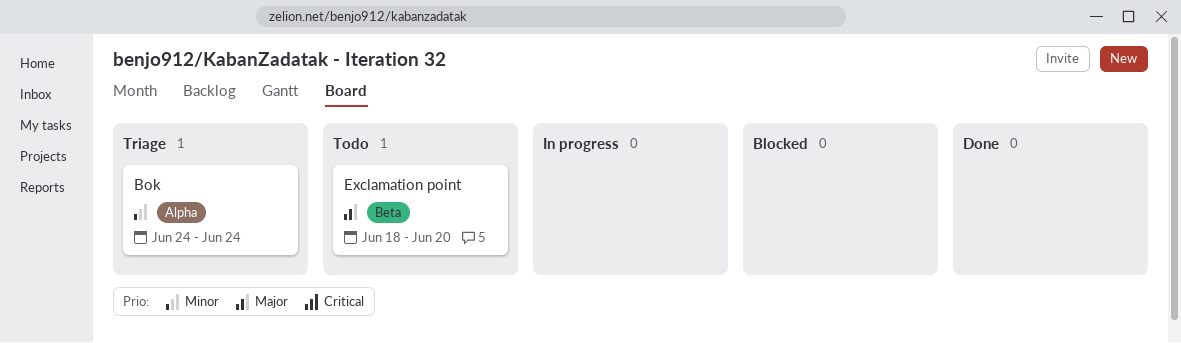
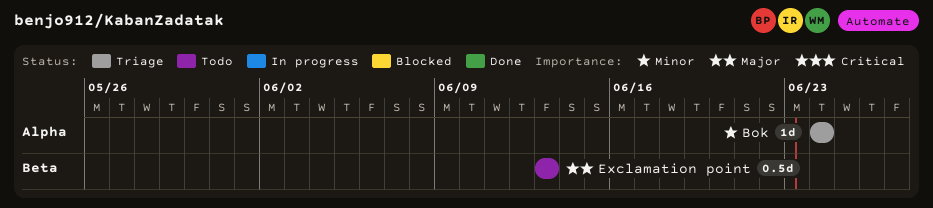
Exclamation point, start: Jun 18 -> Jun 13
Exclamation point, due: Jun 20 -> Jun 13

